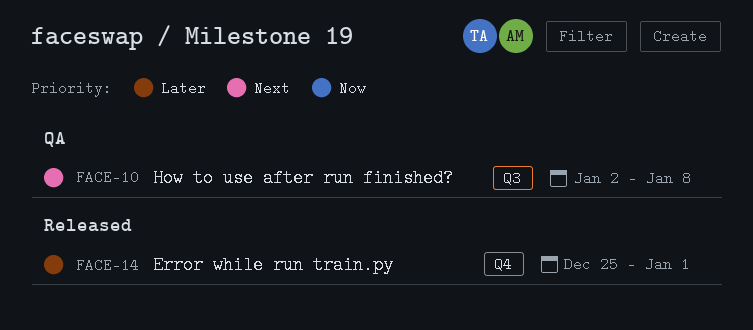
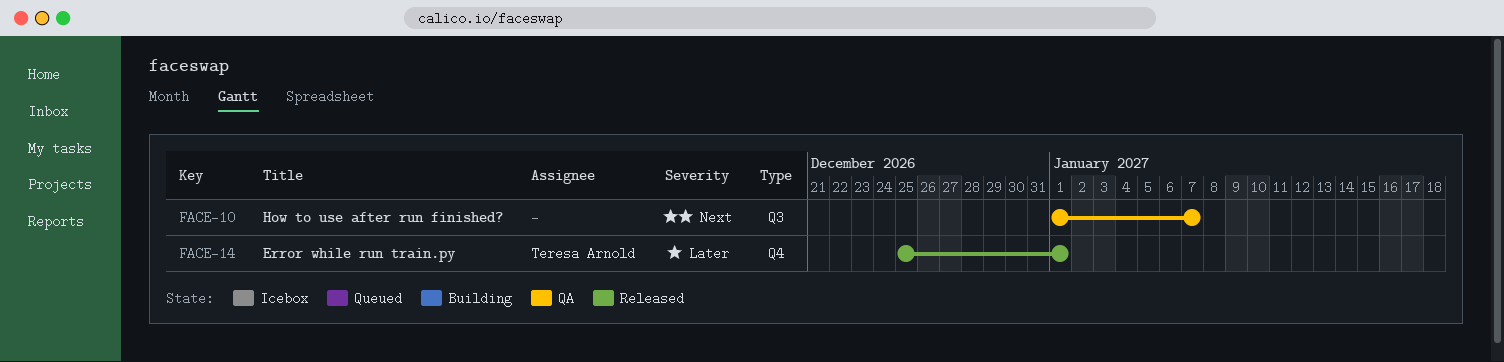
FACE-10, start: Jan 2 -> Jan 1
FACE-10, due: Jan 8 -> Jan 7

